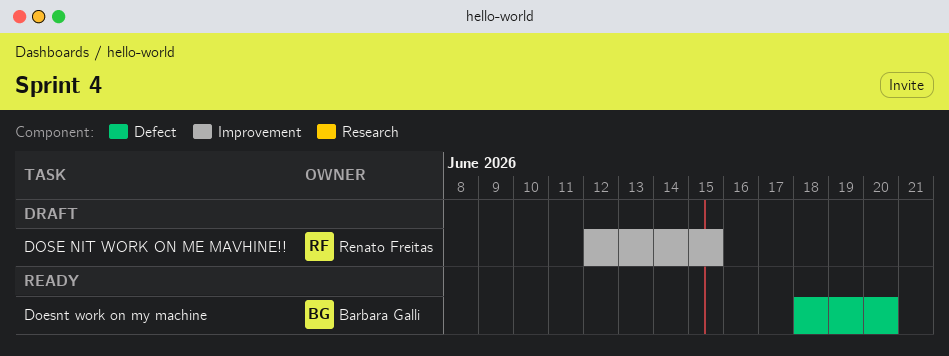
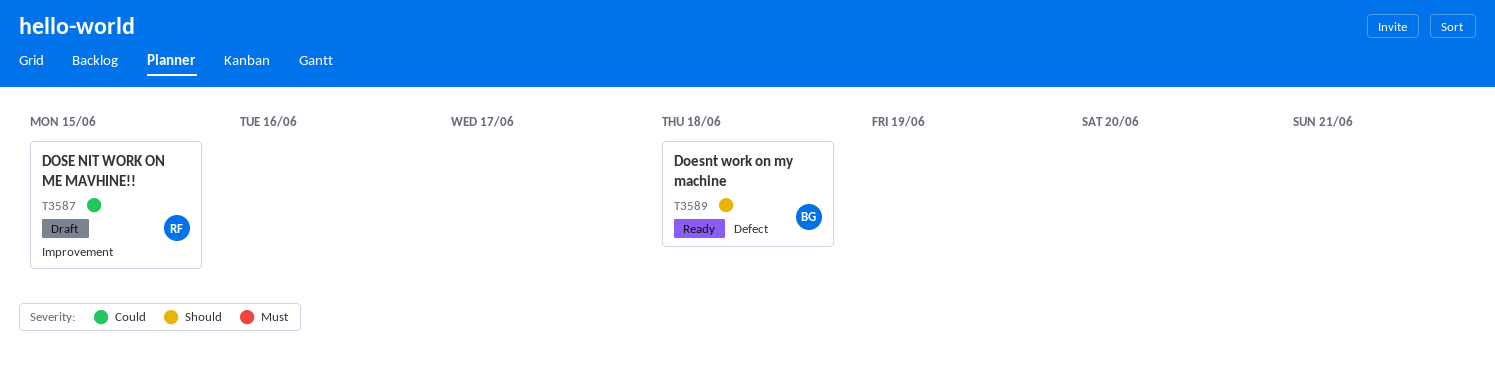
Doesnt work on my machine, due: Jun 20 -> Jun 18

